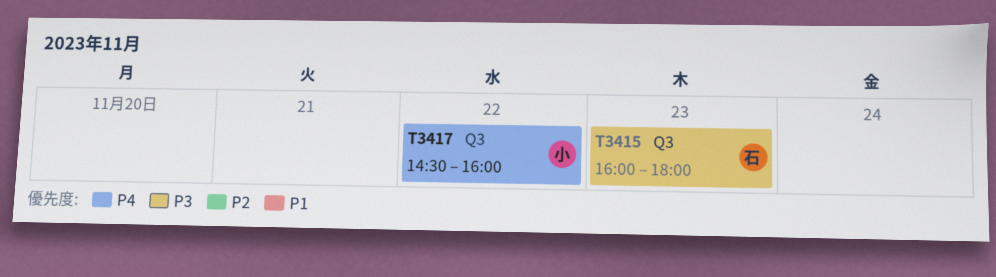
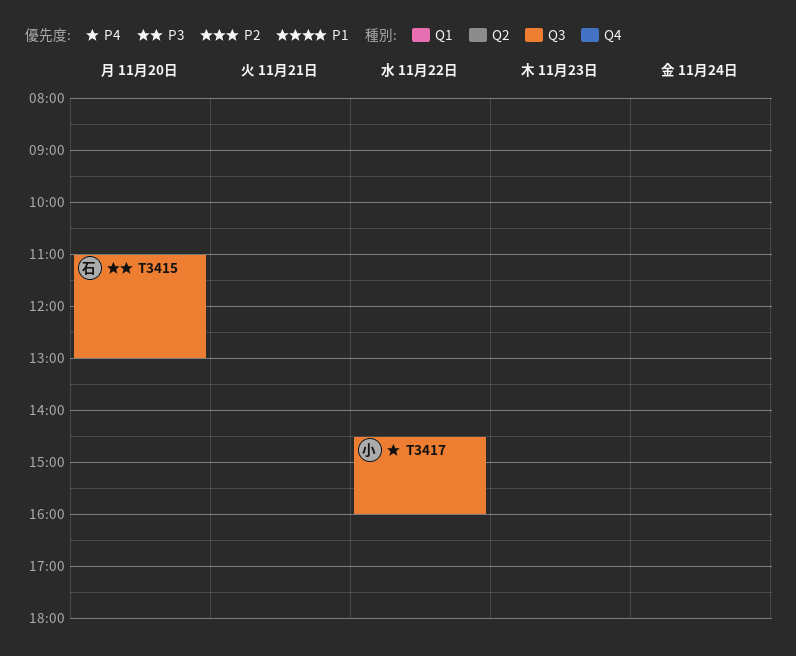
T3415, day: Nov 23 -> Nov 20
T3415, begins: 16:00 -> 11:00
T3415, ends: 18:00 -> 13:00

